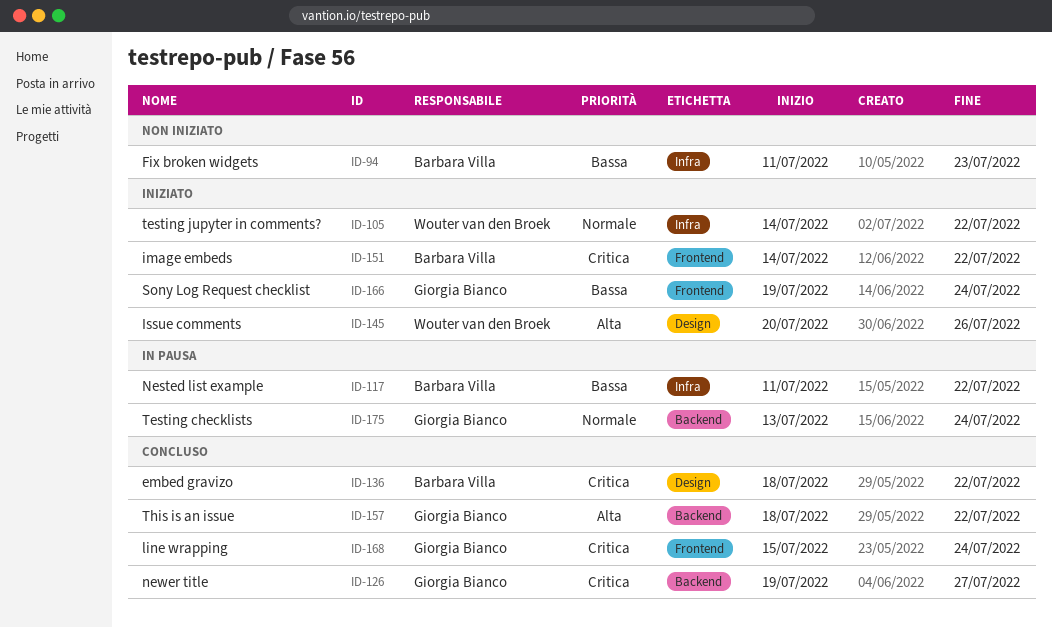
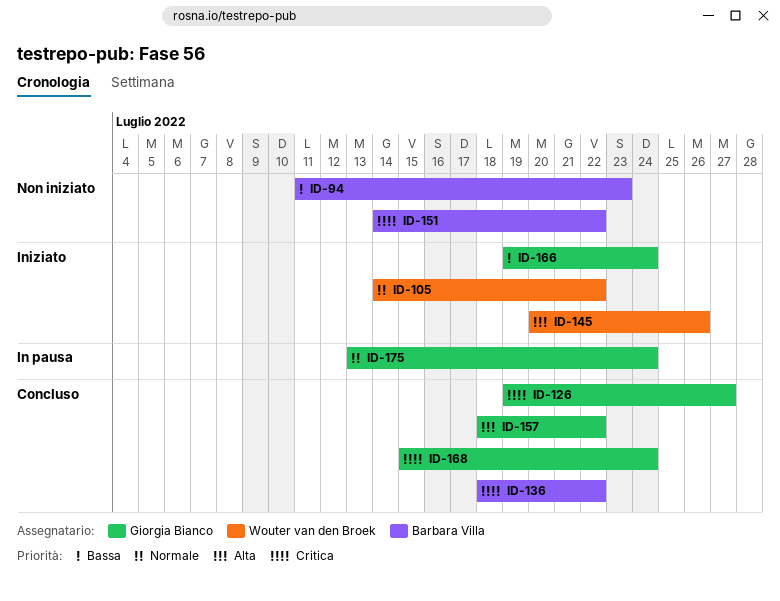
ID-117: present -> none
ID-151, status: Iniziato -> Non iniziato

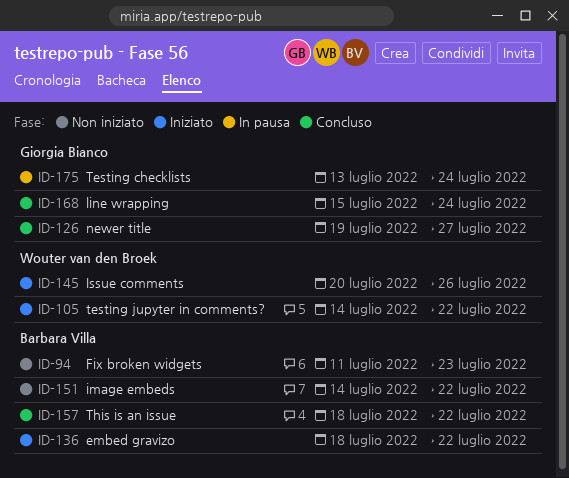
ID-136, status: Concluso -> Iniziato
ID-157, owner: Giorgia Bianco -> Barbara Villa
ID-166: present -> none

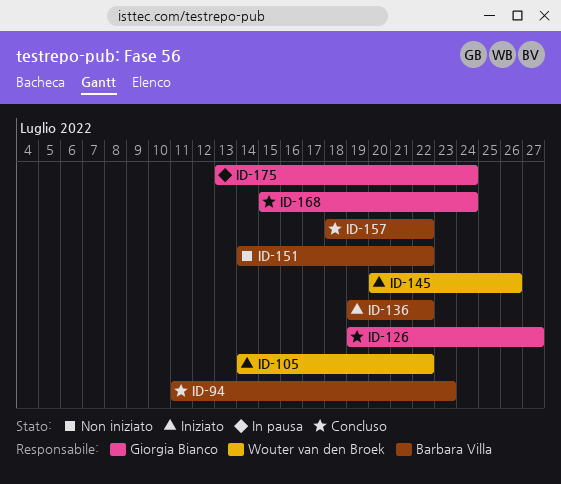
ID-94, status: Non iniziato -> Concluso
ID-136, start: Jul 18 -> Jul 19

